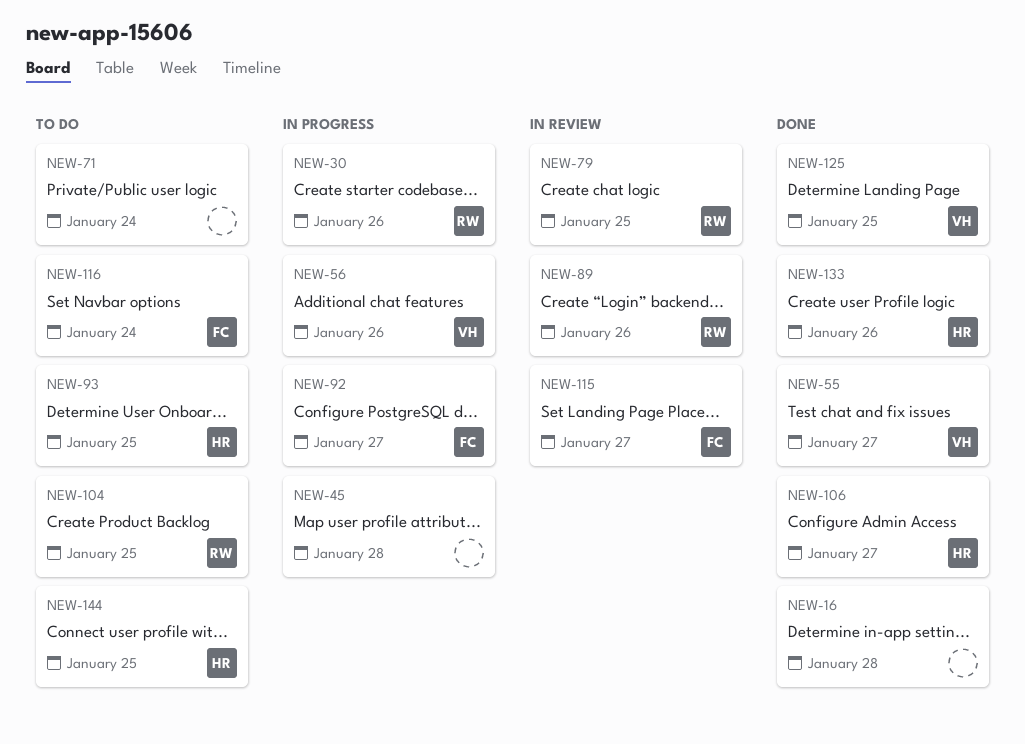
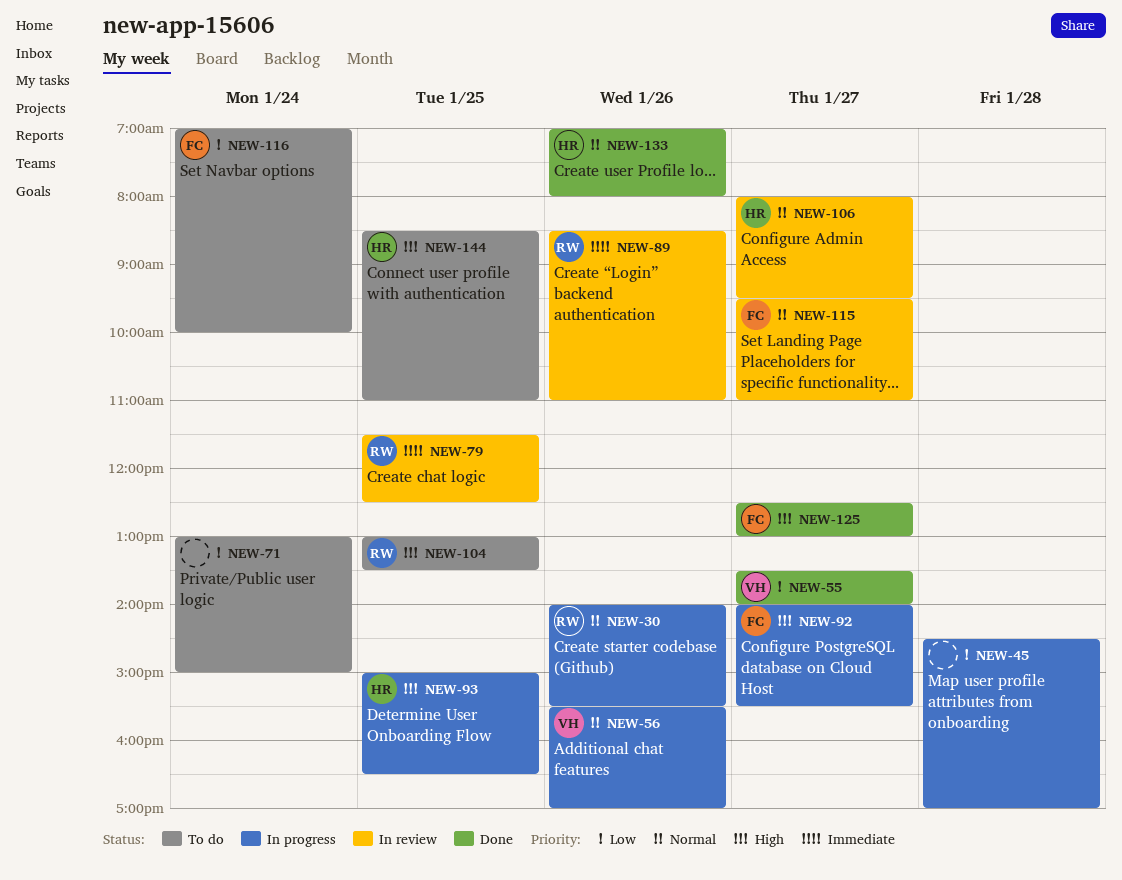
NEW-16: present -> none
NEW-93, status: To do -> In progress
NEW-106, status: Done -> In review
NEW-125, owner: VH -> FC
NEW-125, day: Jan 25 -> Jan 27

